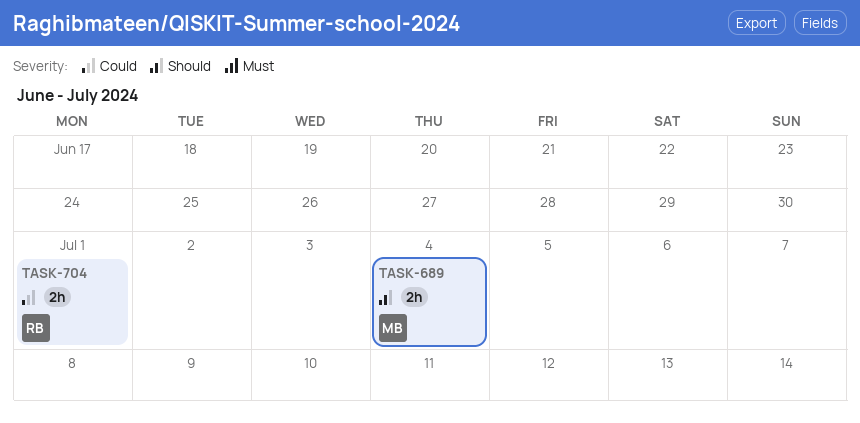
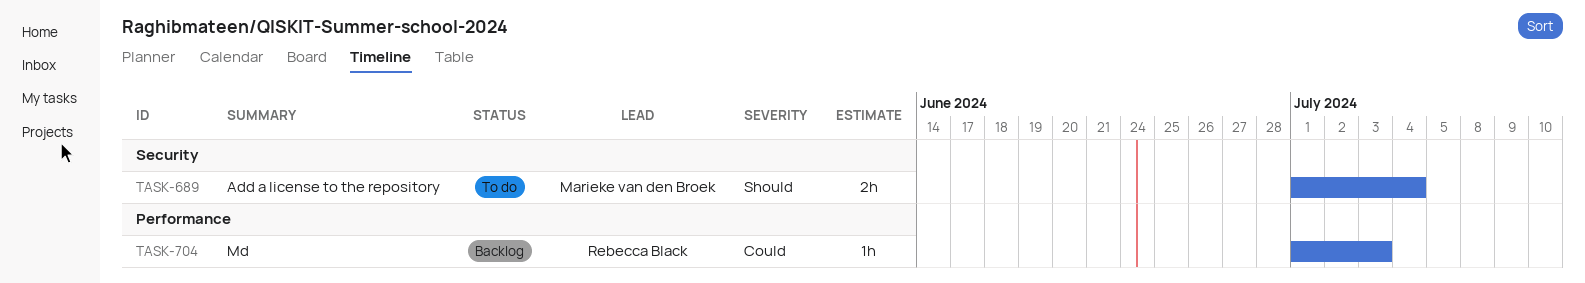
TASK-704, estimate: 2h -> 1h
TASK-704, due: Jul 1 -> Jul 3

